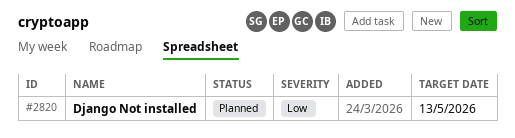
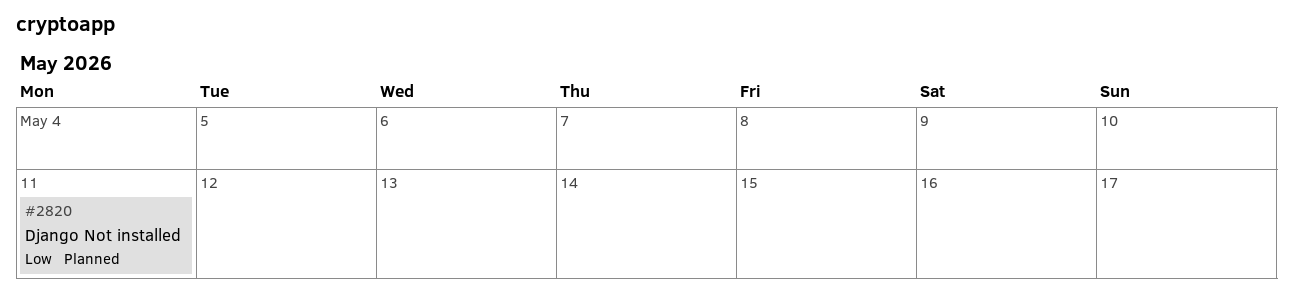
#2820, due: May 13 -> May 11

